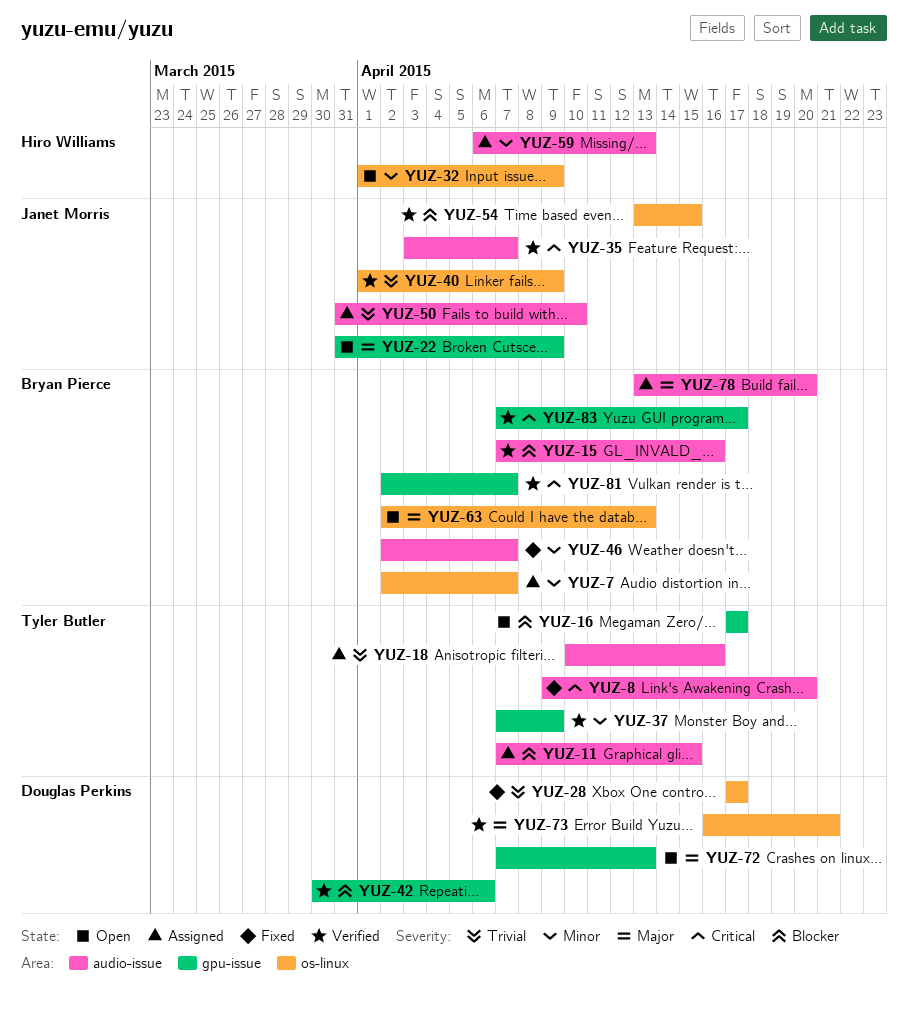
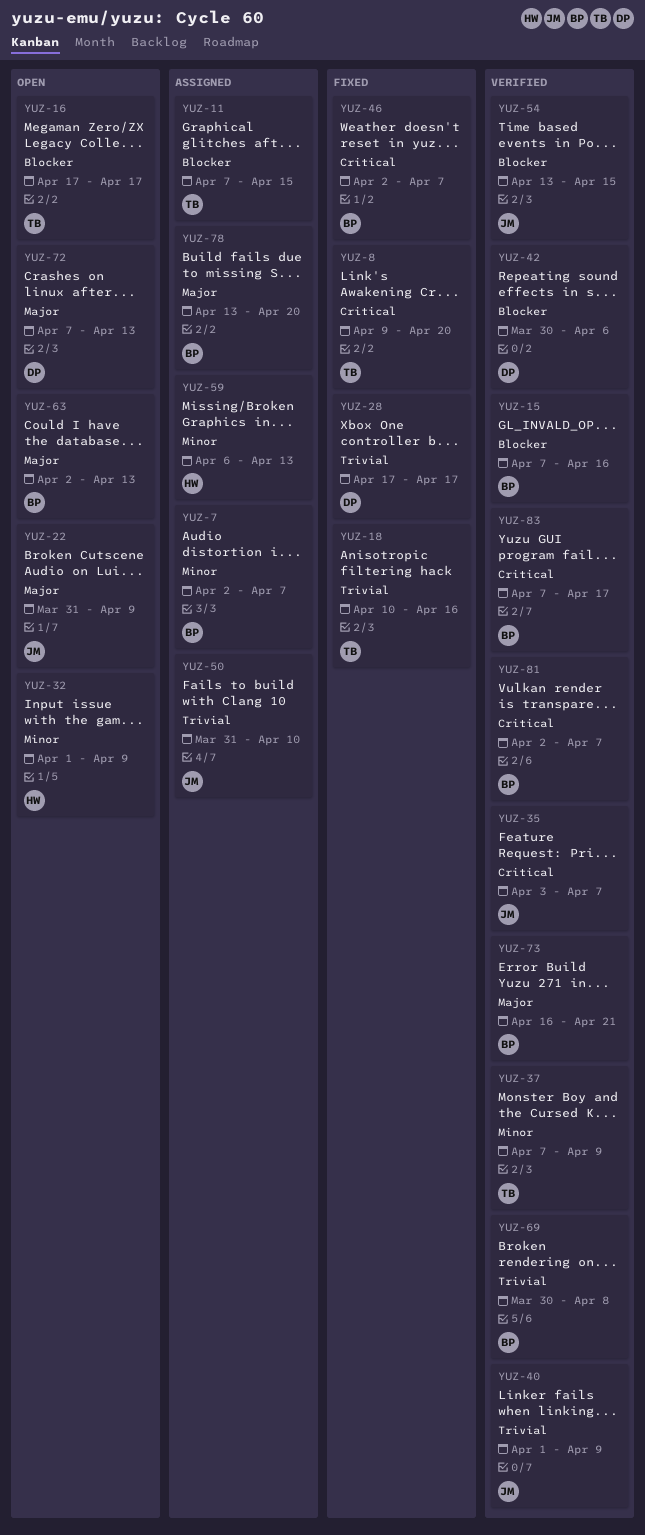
YUZ-18, status: Assigned -> Fixed
YUZ-46, priority: Minor -> Critical
YUZ-69: none -> present
YUZ-73, owner: Douglas Perkins -> Bryan Pierce

